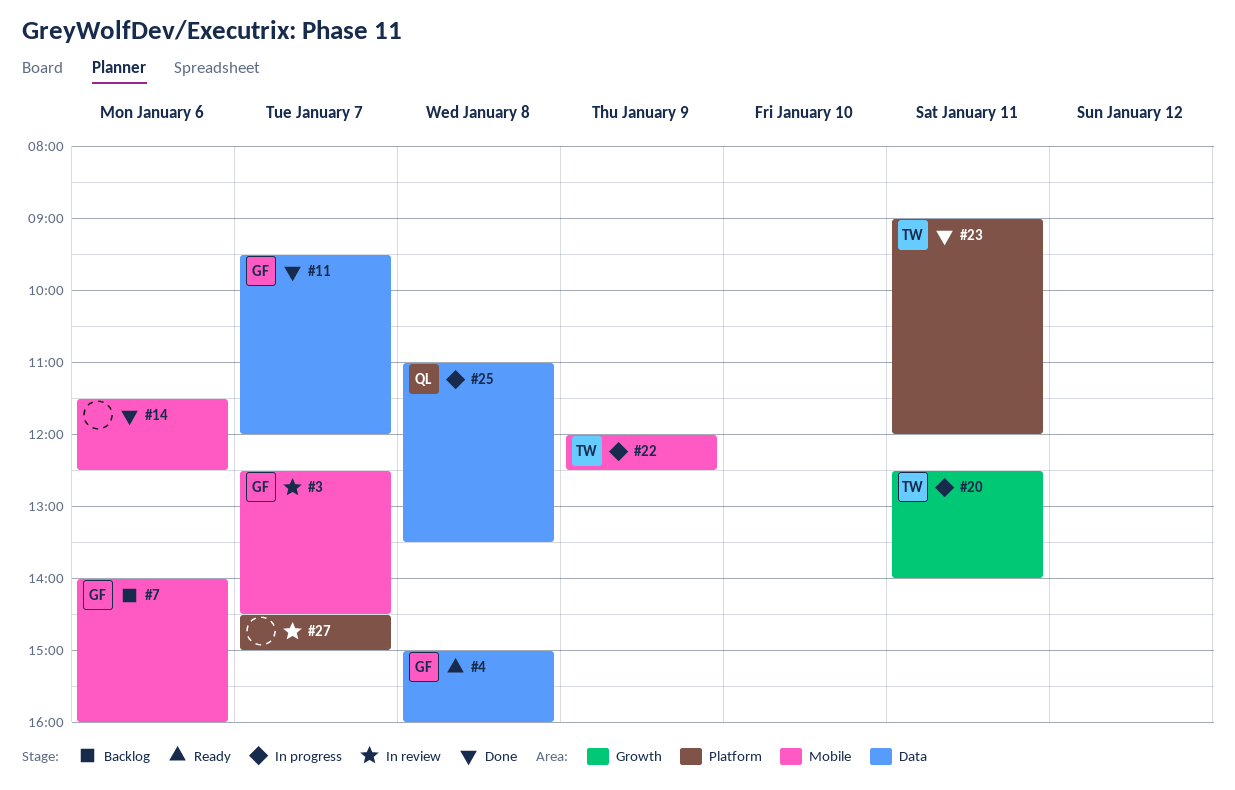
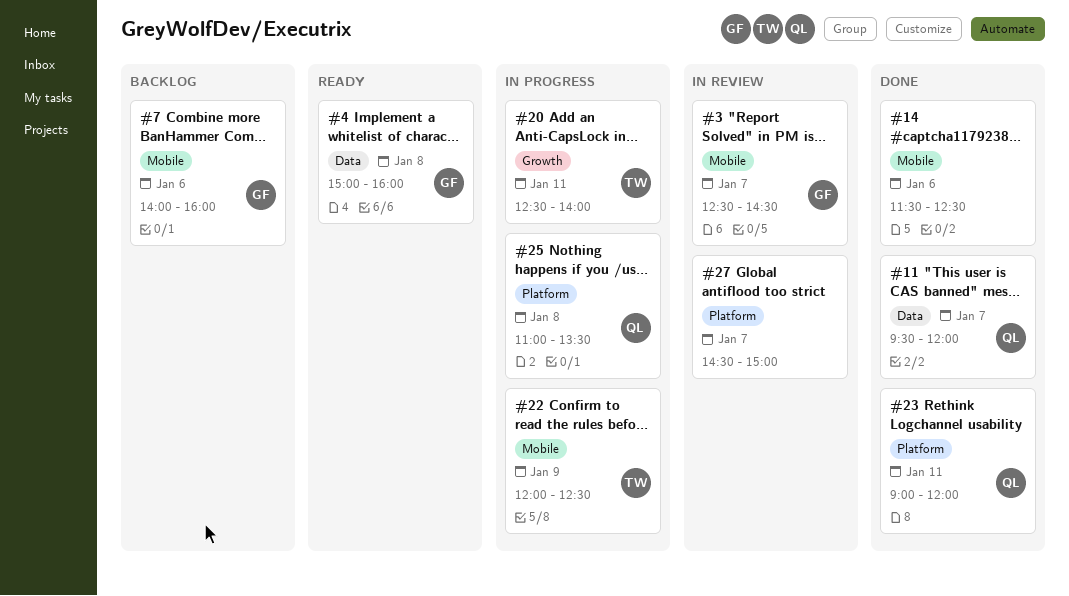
#11, owner: GF -> QL
#23, owner: TW -> QL
#25, label: Data -> Platform

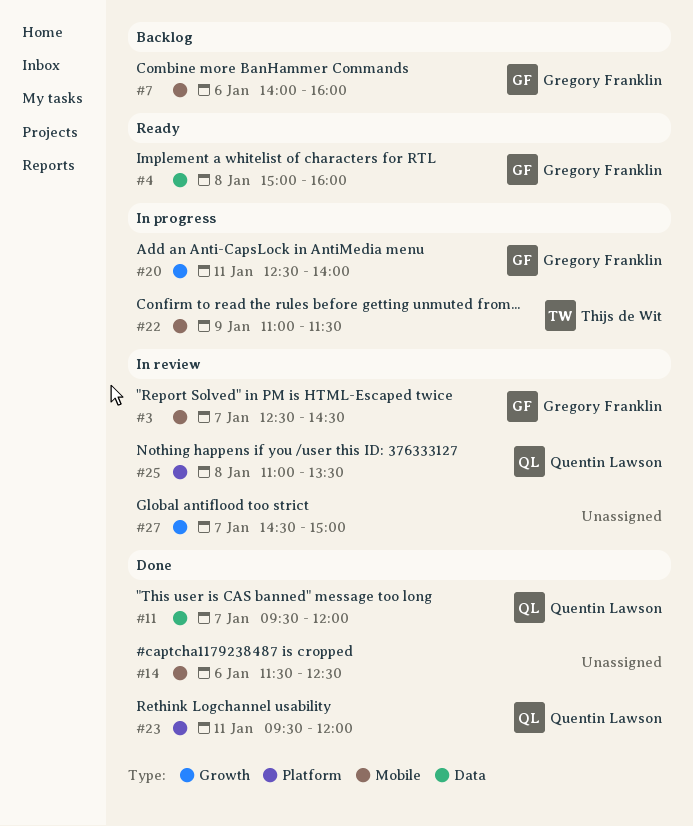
#20, owner: Thijs de Wit -> Gregory Franklin
#22, begins: 12:00 -> 11:00
#22, ends: 12:30 -> 11:30
#23, begins: 09:00 -> 09:30
#25, status: In progress -> In review
#27, label: Platform -> Growth

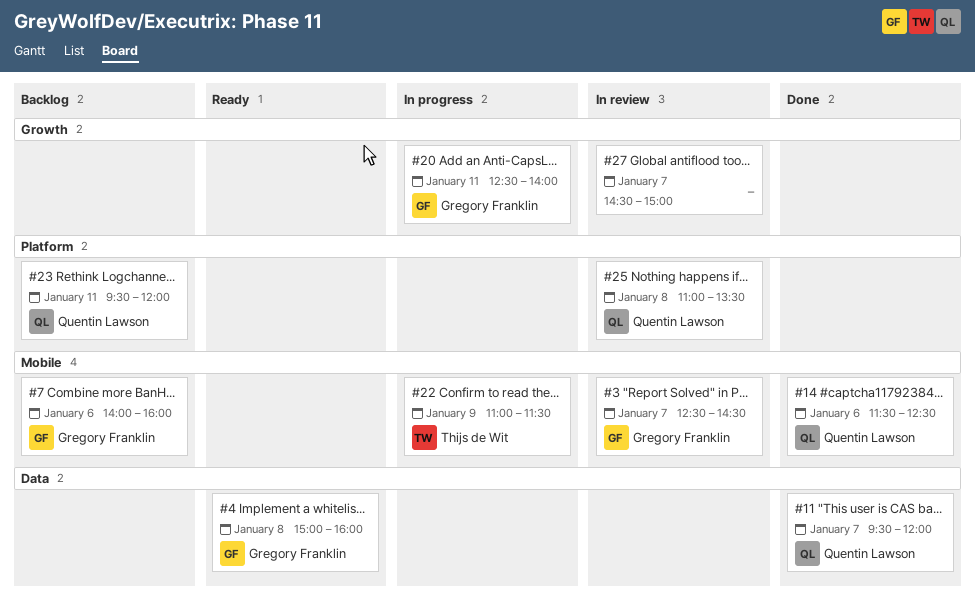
#14, owner: none -> Quentin Lawson
#23, status: Done -> Backlog

